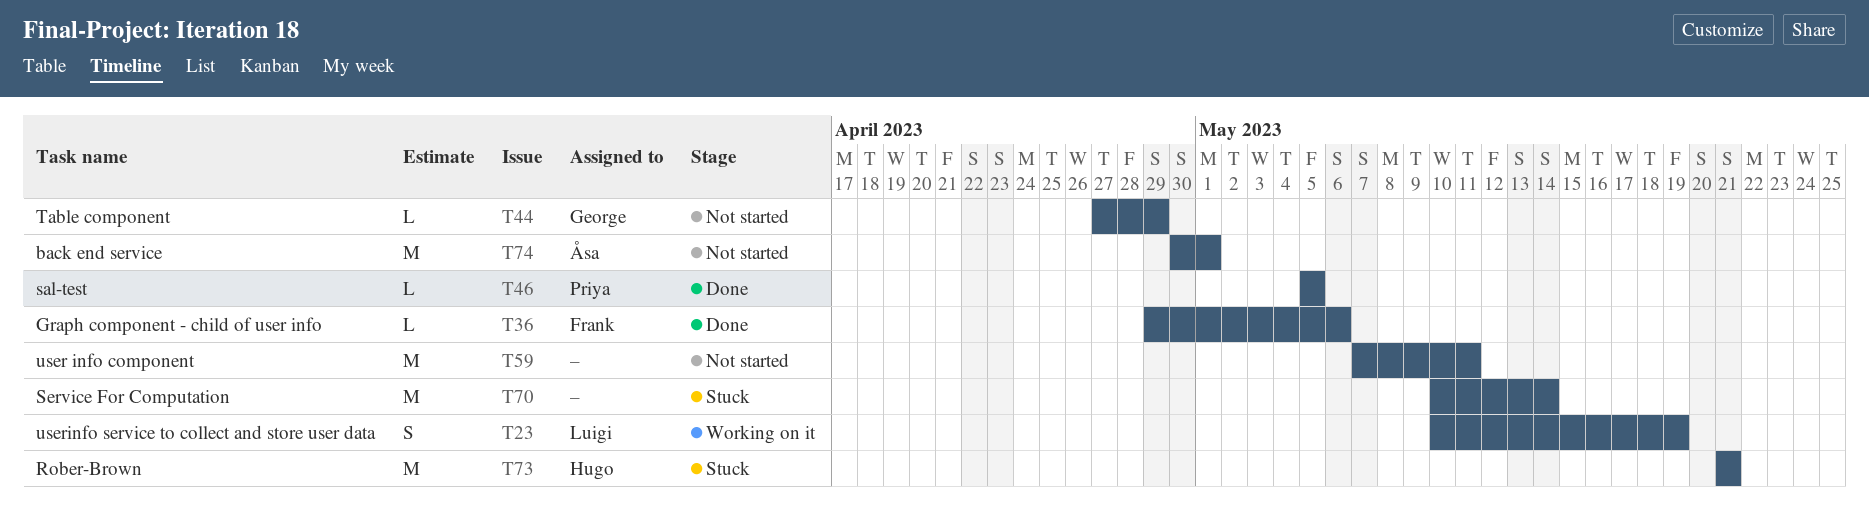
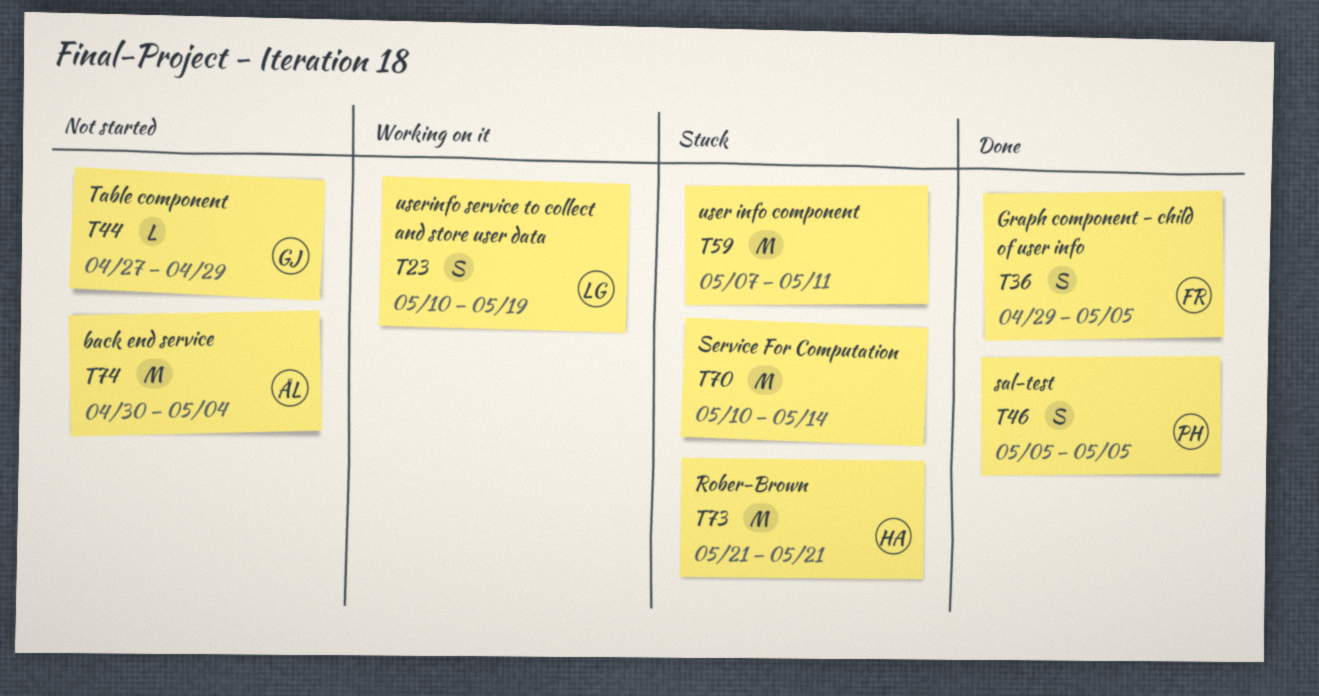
T36, estimate: L -> S
T36, due: May 6 -> May 5
T46, estimate: L -> S
T59, status: Not started -> Stuck
T74, due: May 1 -> May 4

